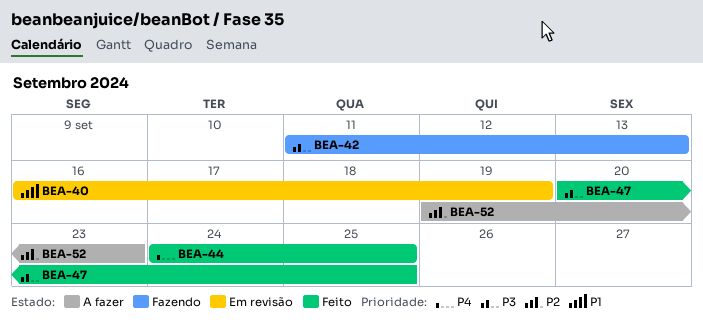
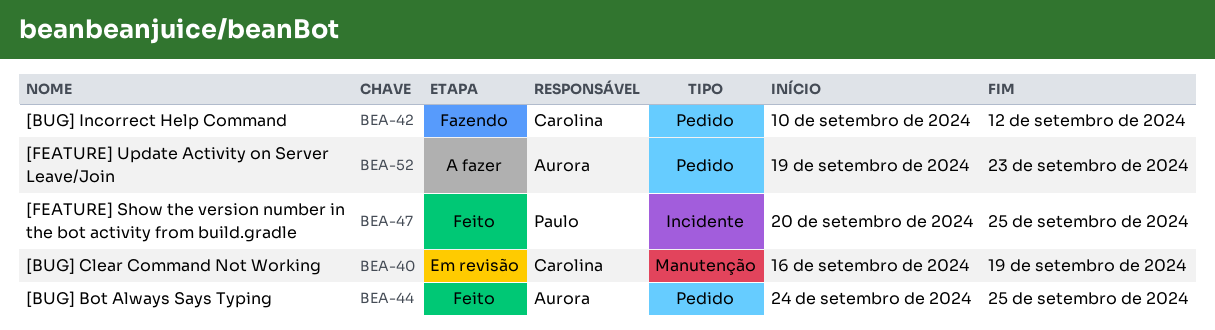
BEA-42, start: Sep 11 -> Sep 10
BEA-42, due: Sep 13 -> Sep 12

